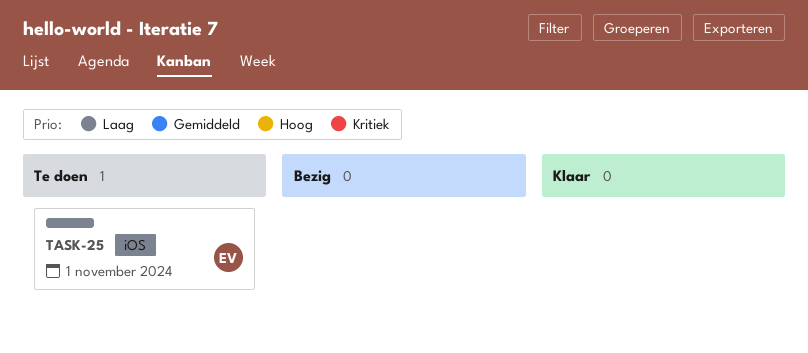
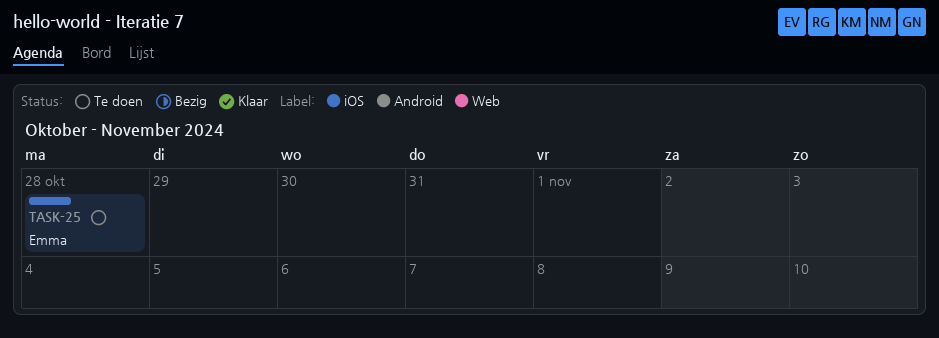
TASK-25, due: Nov 1 -> Oct 28

